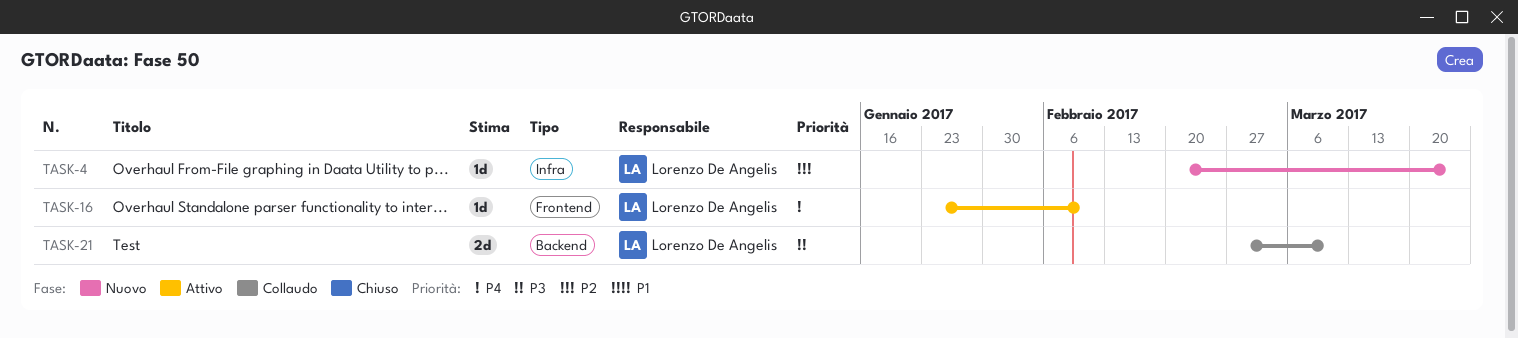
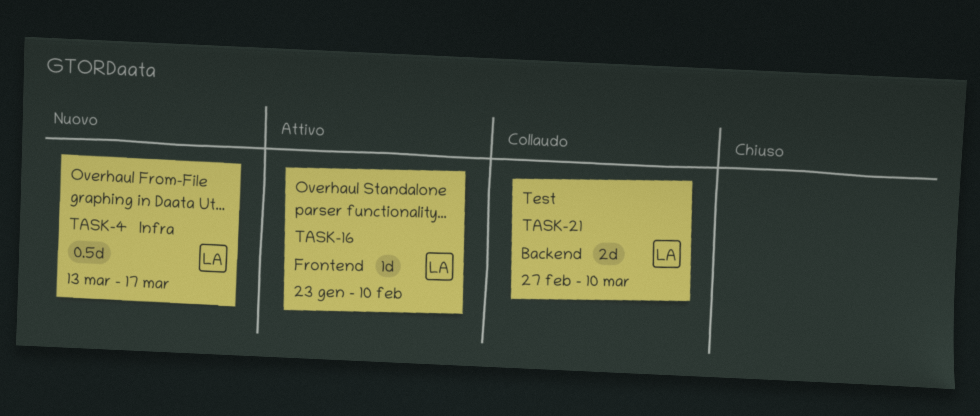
TASK-4, estimate: 1d -> 0.5d
TASK-4, start: Feb 20 -> Mar 13
TASK-4, due: Mar 24 -> Mar 17

